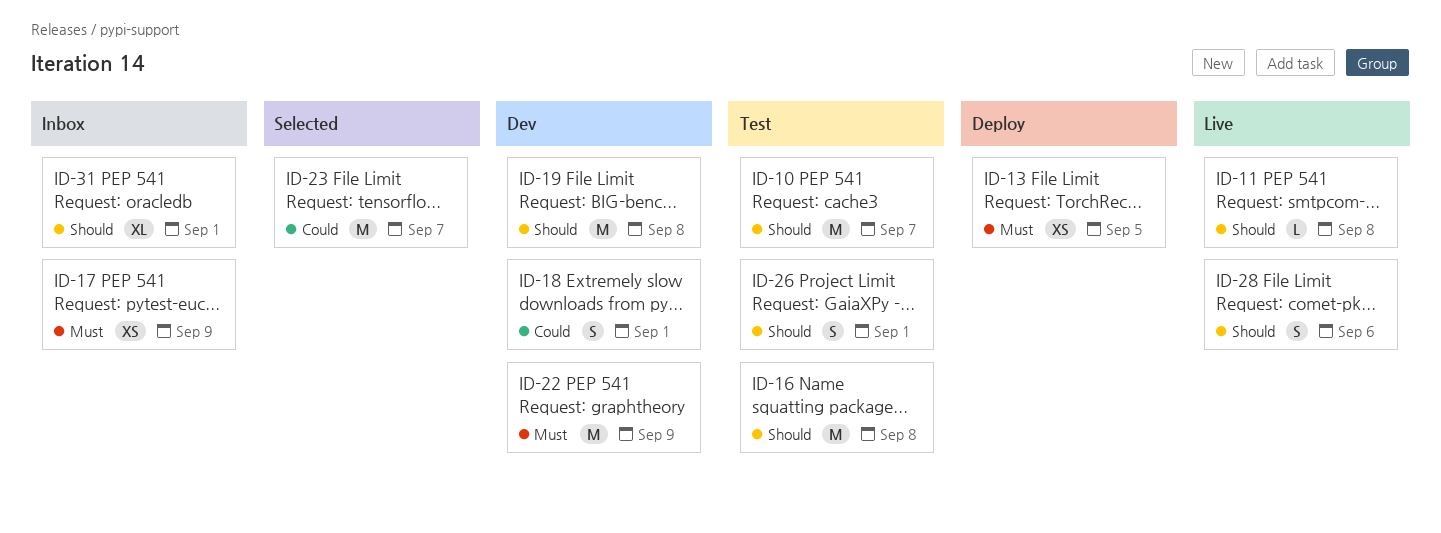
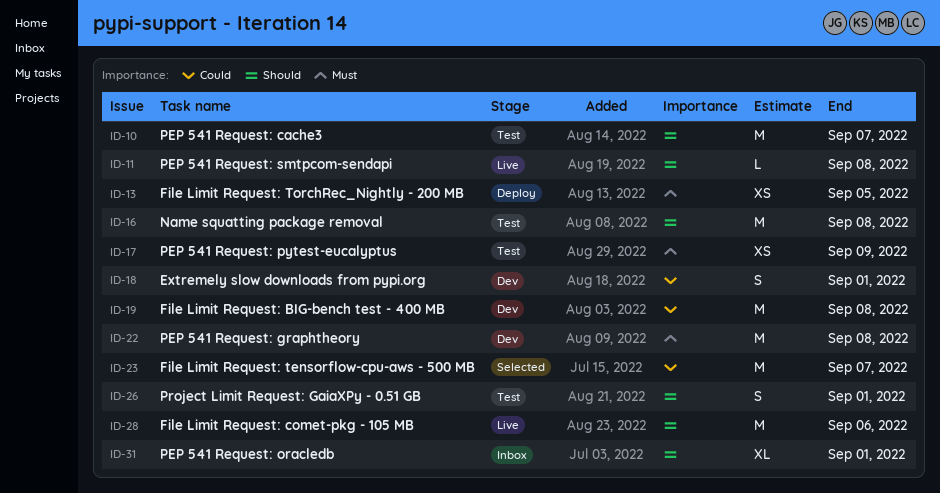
ID-17, status: Inbox -> Test
ID-19, priority: Should -> Could
ID-22, due: Sep 9 -> Sep 8
ID-28, estimate: S -> M

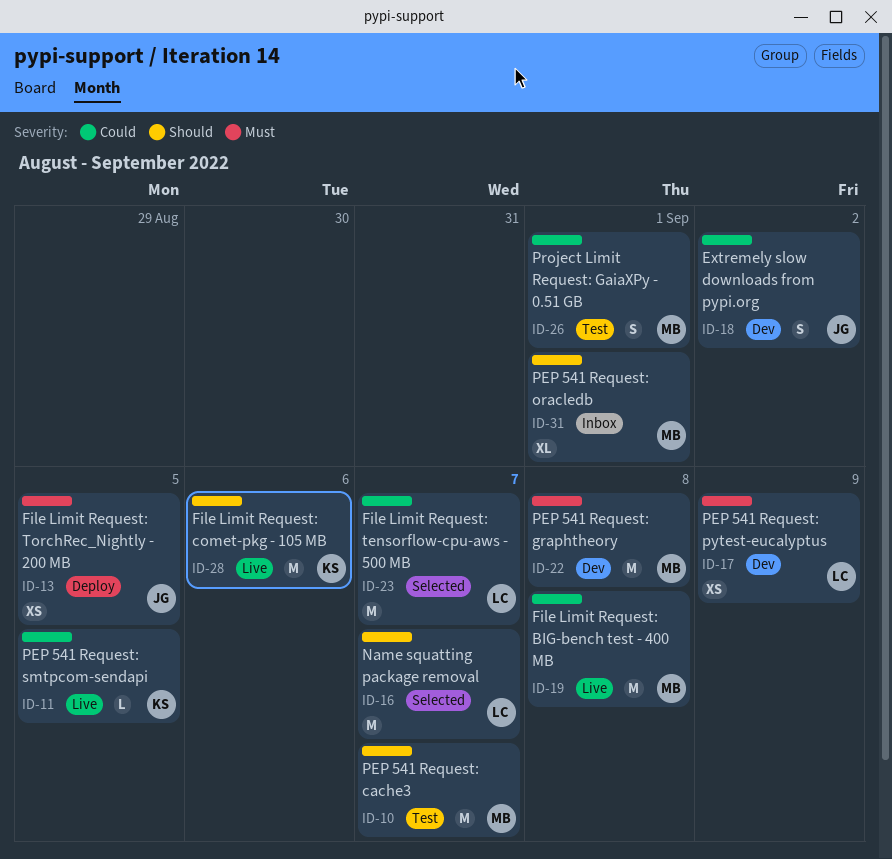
ID-11, priority: Should -> Could
ID-11, due: Sep 8 -> Sep 5
ID-16, status: Test -> Selected
ID-16, due: Sep 8 -> Sep 7
ID-17, status: Test -> Dev
ID-18, due: Sep 1 -> Sep 2
ID-19, status: Dev -> Live
ID-26, priority: Should -> Could

